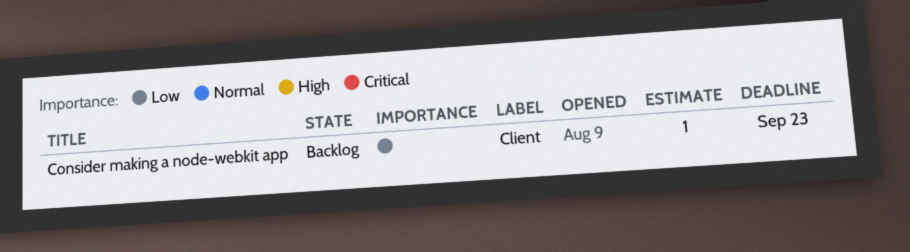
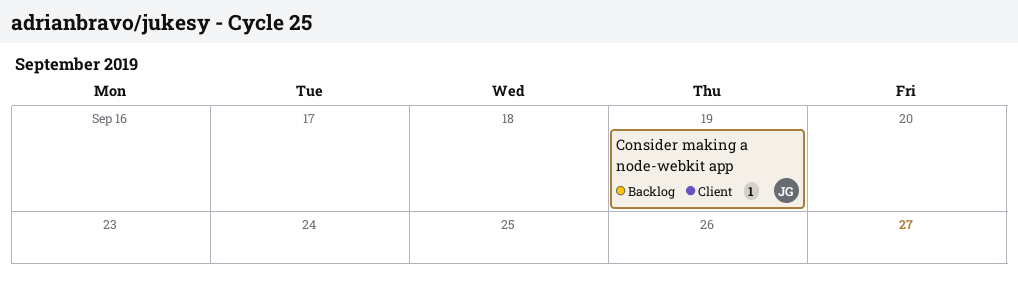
Consider making a node-webkit app, due: Sep 23 -> Sep 19

